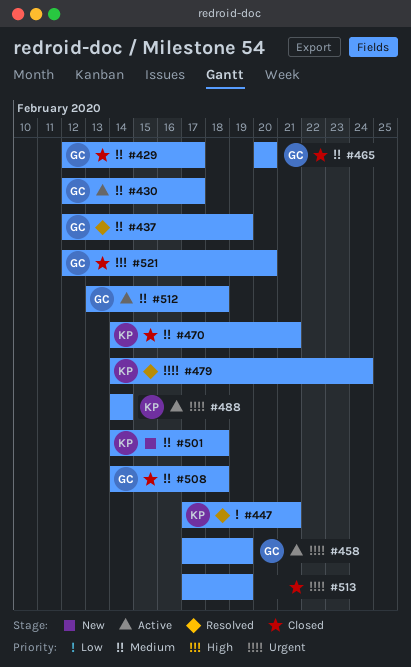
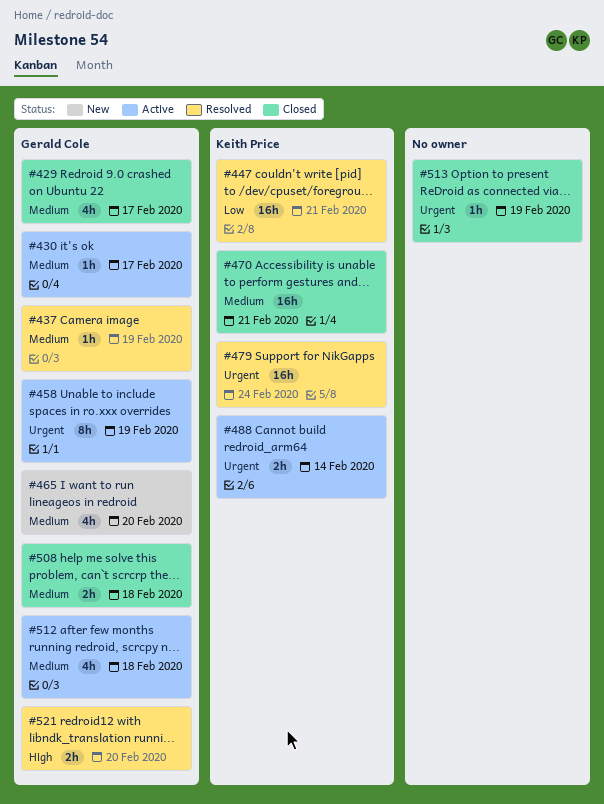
#465, status: Closed -> New
#501: present -> none
#521, status: Closed -> Resolved

